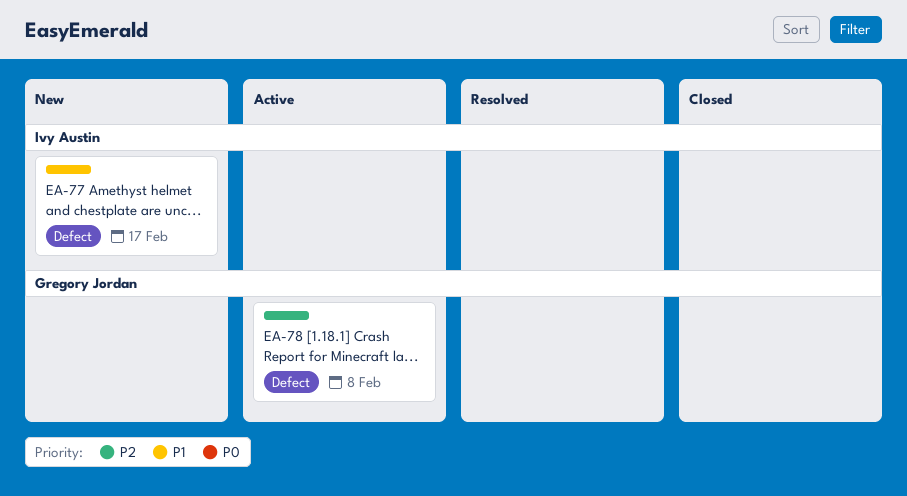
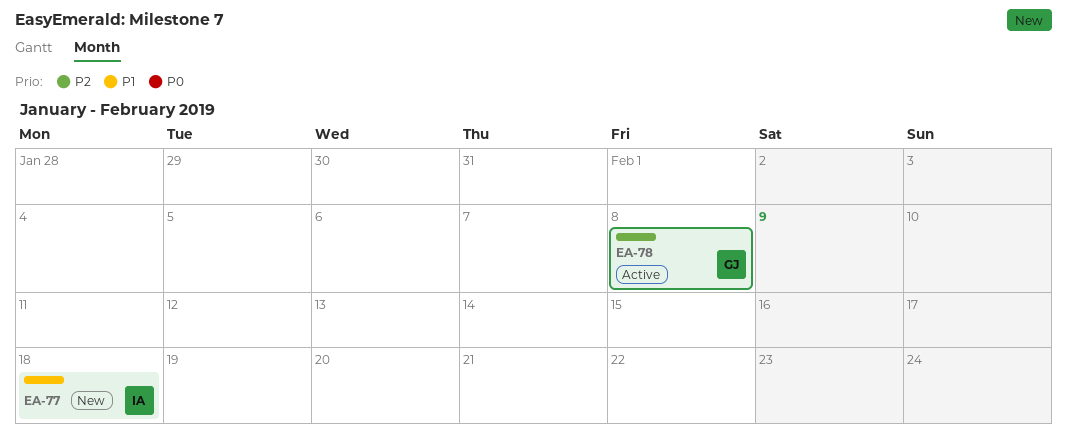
EA-77, due: Feb 17 -> Feb 18

